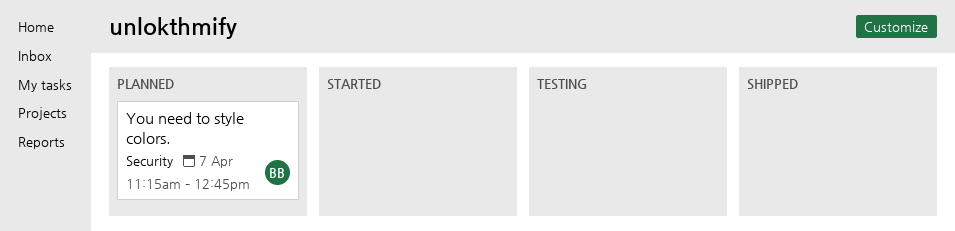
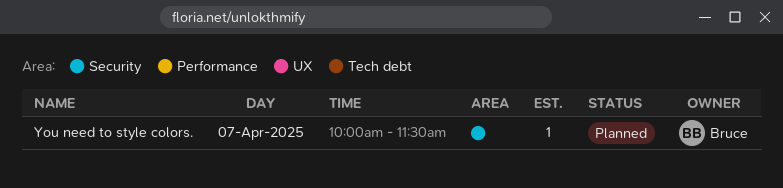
You need to style colors., begins: 11:15 -> 10:00
You need to style colors., ends: 12:45 -> 11:30

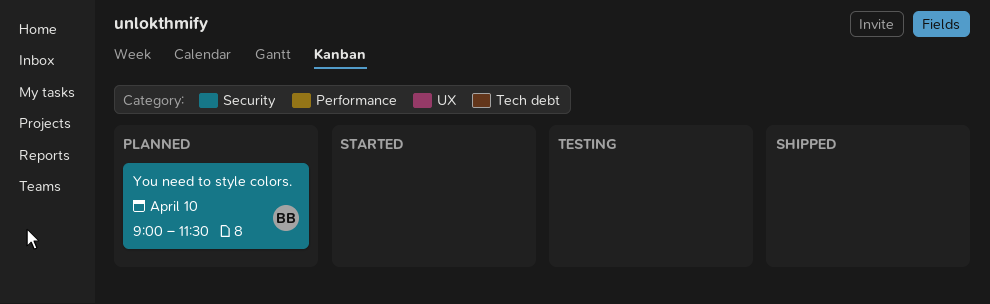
You need to style colors., day: Apr 7 -> Apr 10
You need to style colors., begins: 10:00 -> 09:00

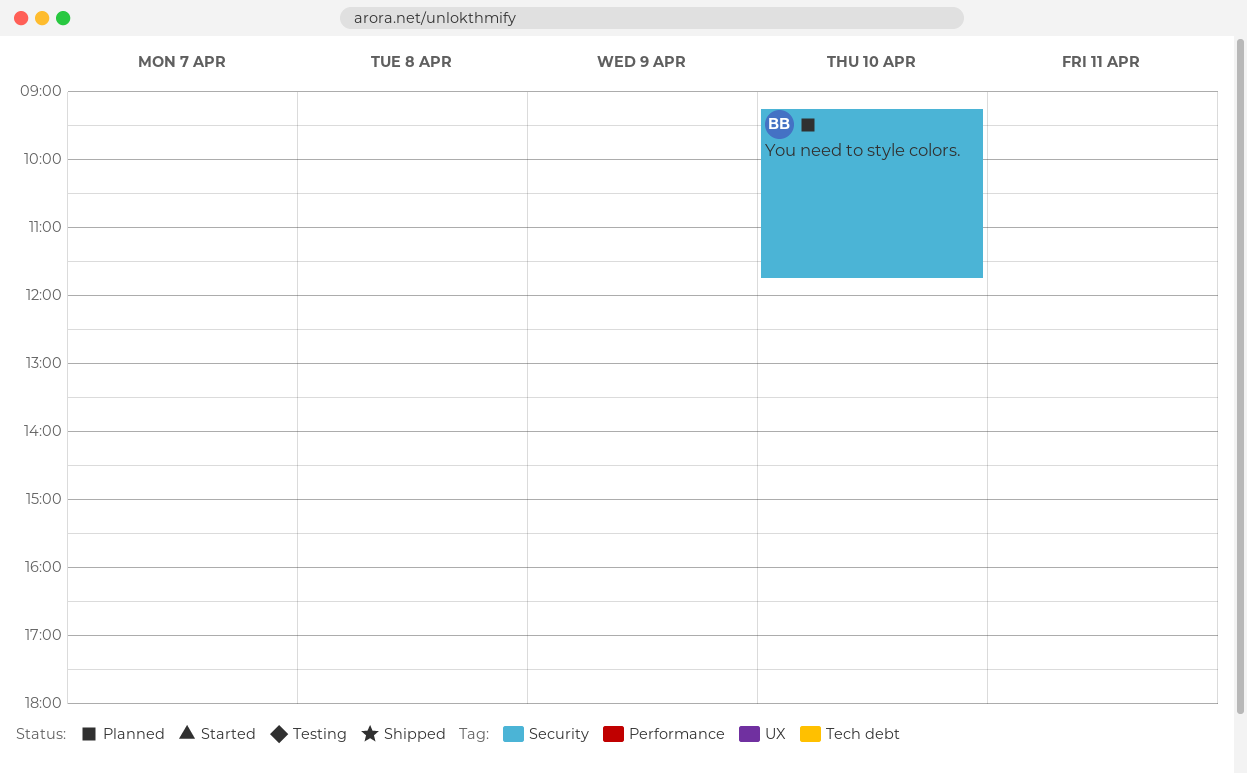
You need to style colors., begins: 09:00 -> 09:15
You need to style colors., ends: 11:30 -> 11:45

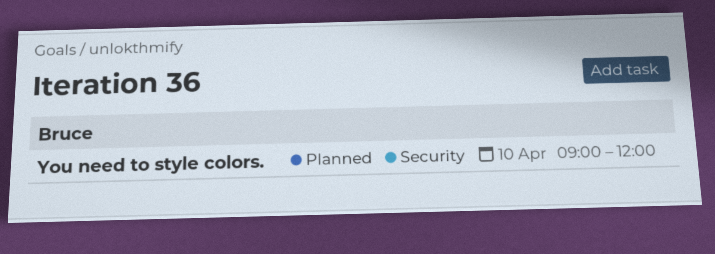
You need to style colors., begins: 09:15 -> 09:00
You need to style colors., ends: 11:45 -> 12:00

